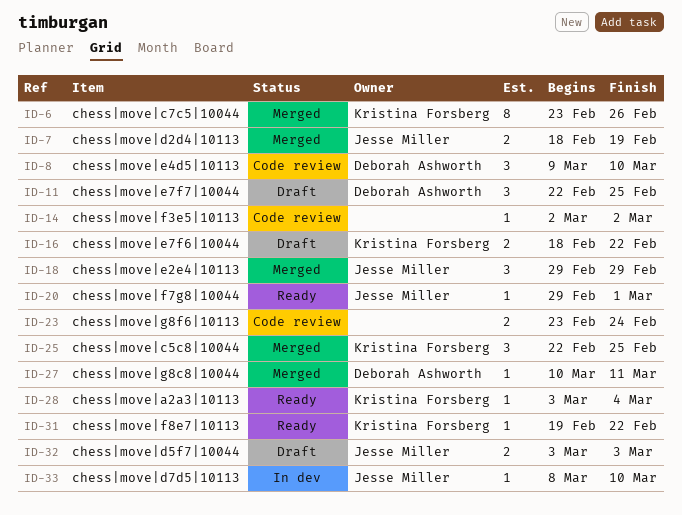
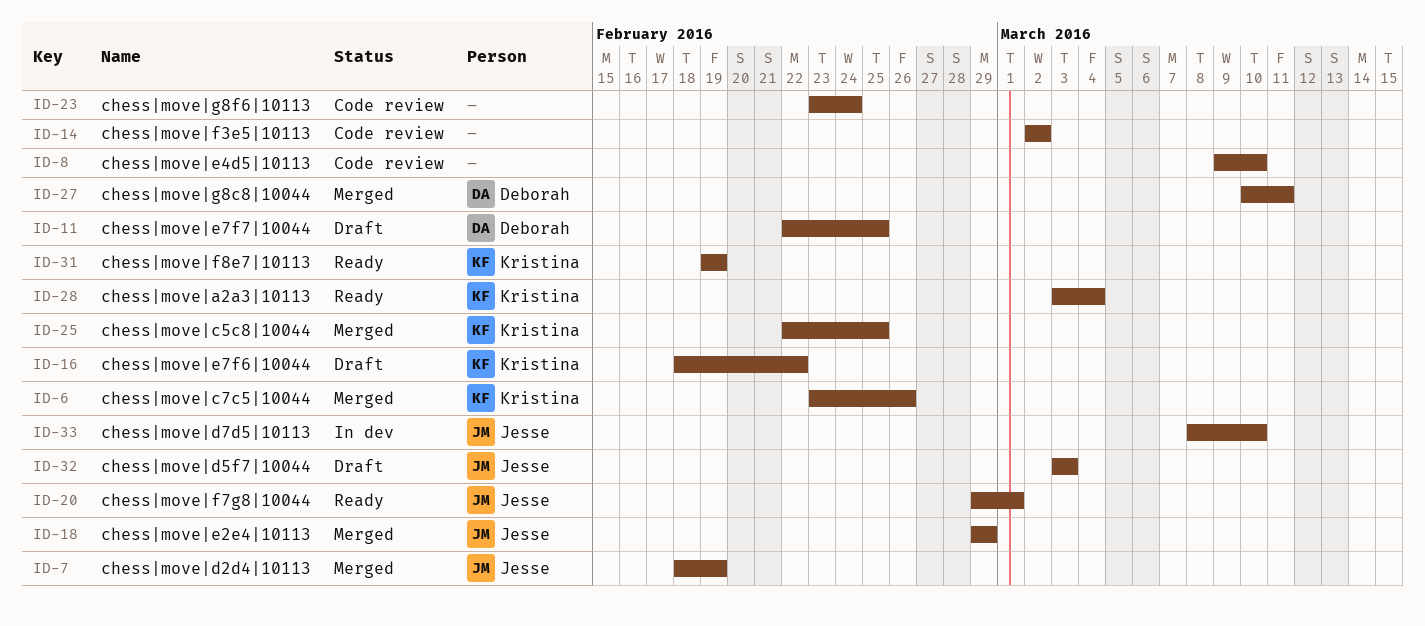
ID-8, owner: Deborah Ashworth -> none
ID-31, due: Feb 22 -> Feb 19

